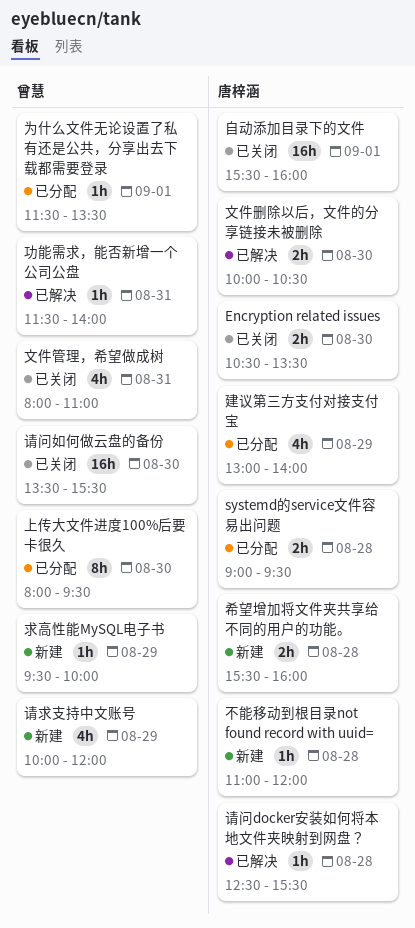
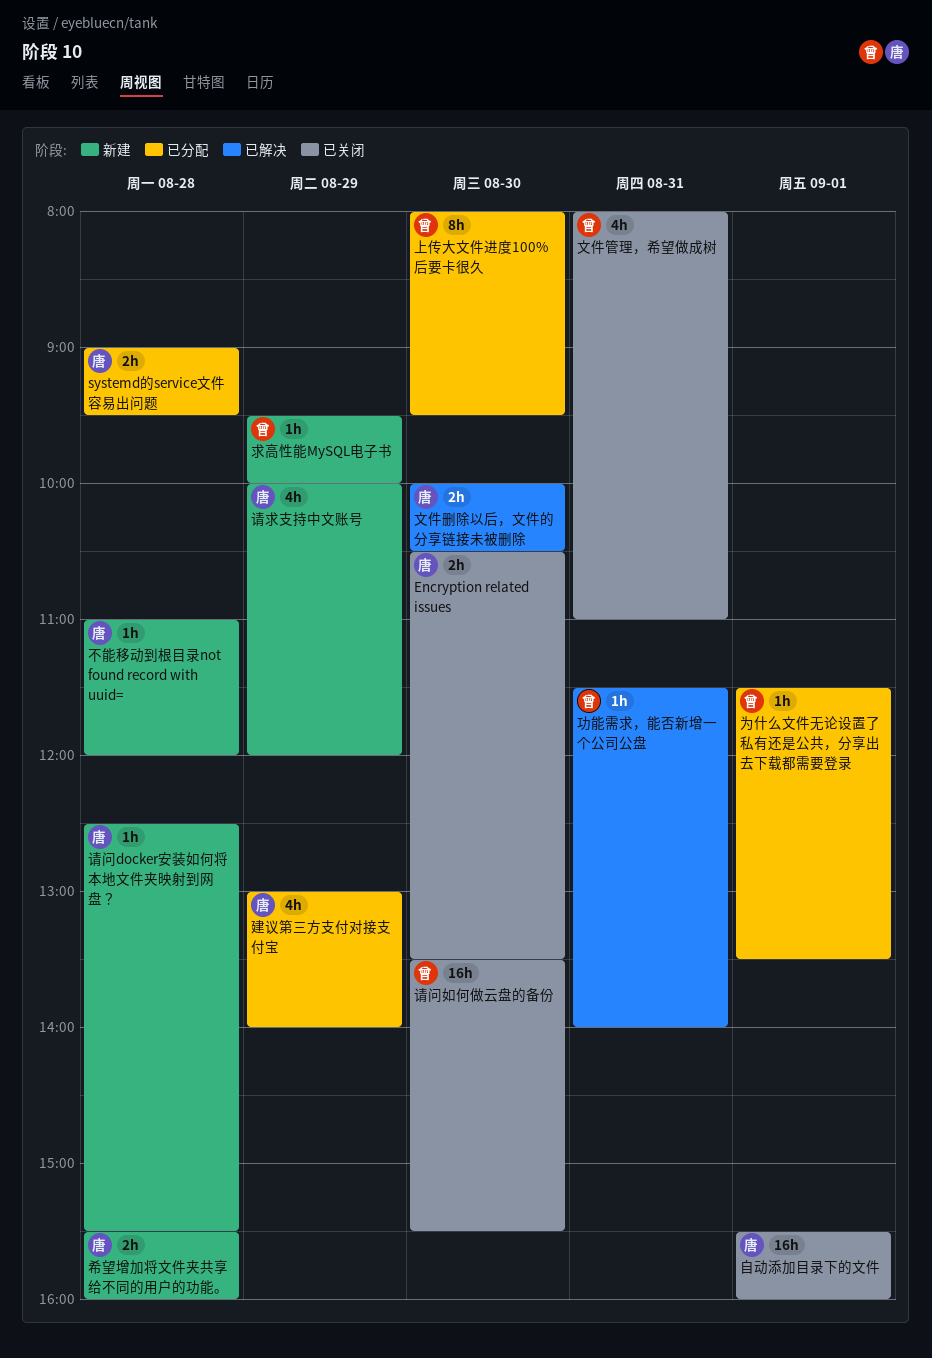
请求支持中文账号, owner: 曾慧 -> 唐梓涵
请问docker安装如何将本地文件夹映射到网盘？, status: 已解决 -> 新建

